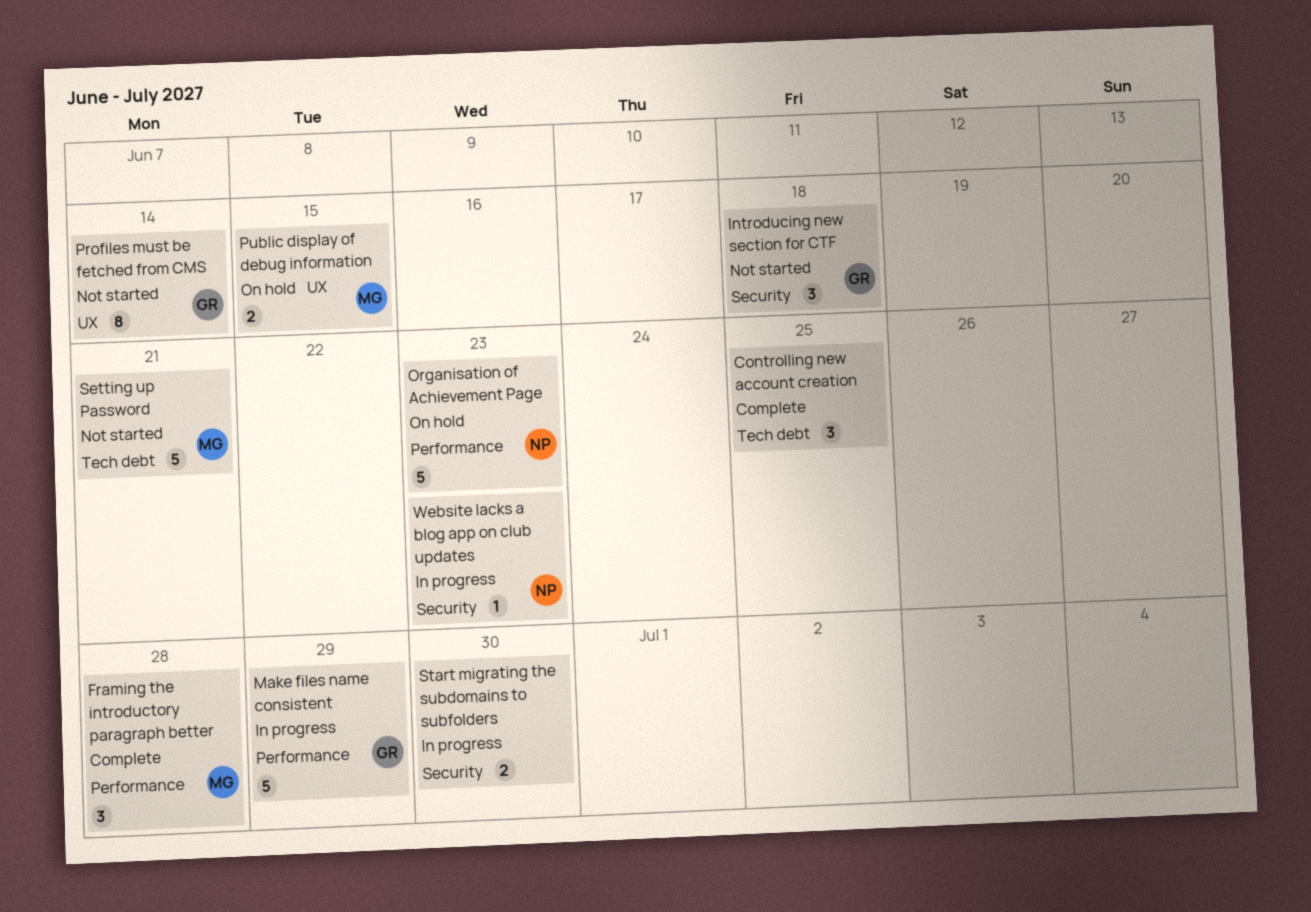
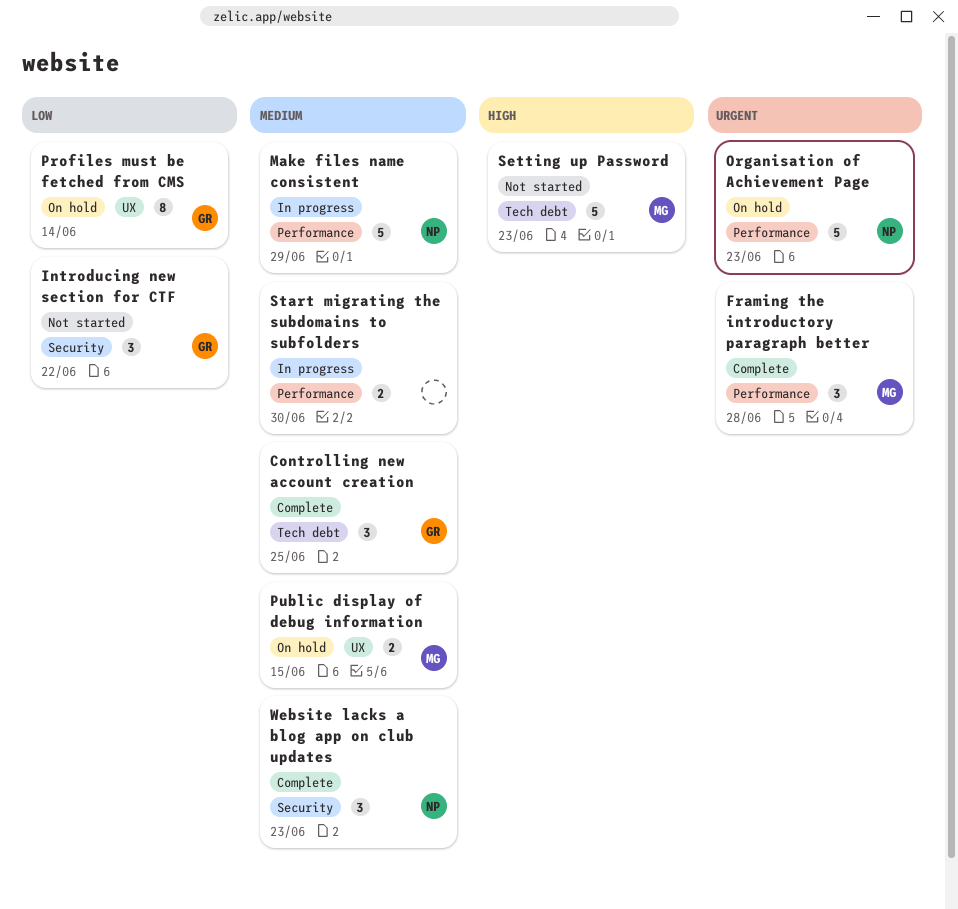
Controlling new account creation, owner: none -> GR
Introducing new section for CTF, due: Jun 18 -> Jun 22
Make files name consistent, owner: GR -> NP
Profiles must be fetched from CMS, status: Not started -> On hold
Setting up Password, due: Jun 21 -> Jun 23
Start migrating the subdomains to subfolders, label: Security -> Performance
Website lacks a blog app on club updates, status: In progress -> Complete
Website lacks a blog app on club updates, estimate: 1 -> 3

